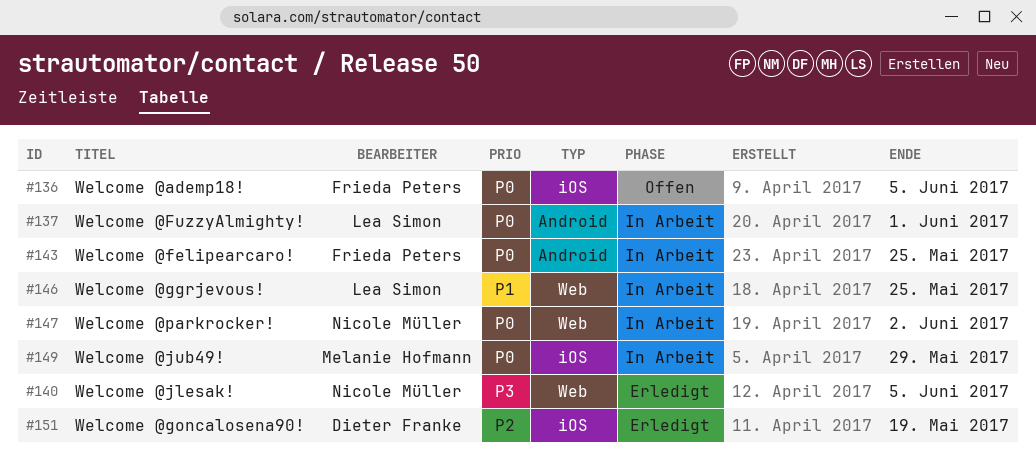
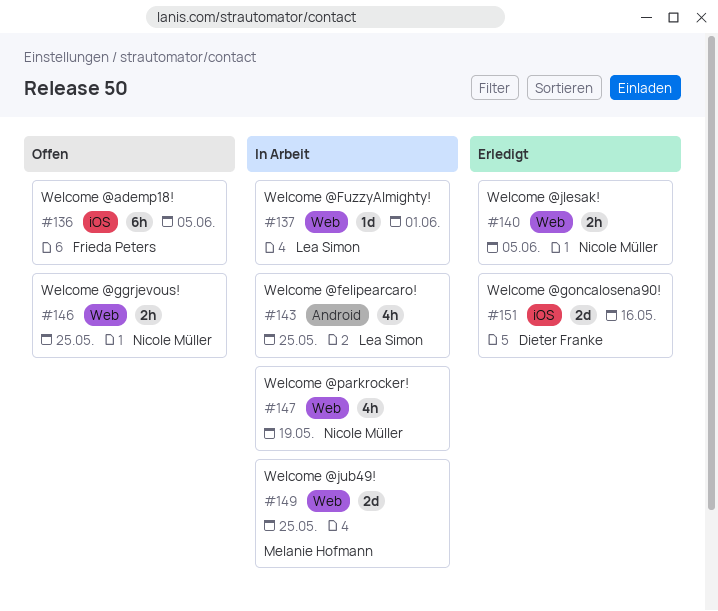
#137, label: Android -> Web
#143, owner: Frieda Peters -> Lea Simon
#146, status: In Arbeit -> Offen
#146, owner: Lea Simon -> Nicole Müller
#147, due: Jun 2 -> May 19
#149, label: iOS -> Web
#149, due: May 29 -> May 25
#151, due: May 19 -> May 16

